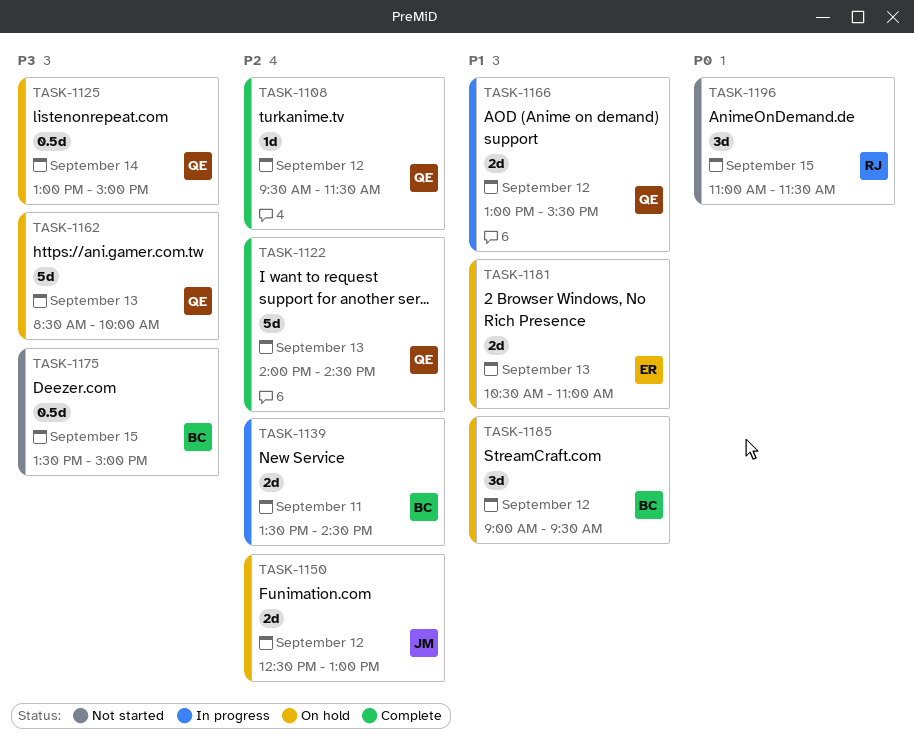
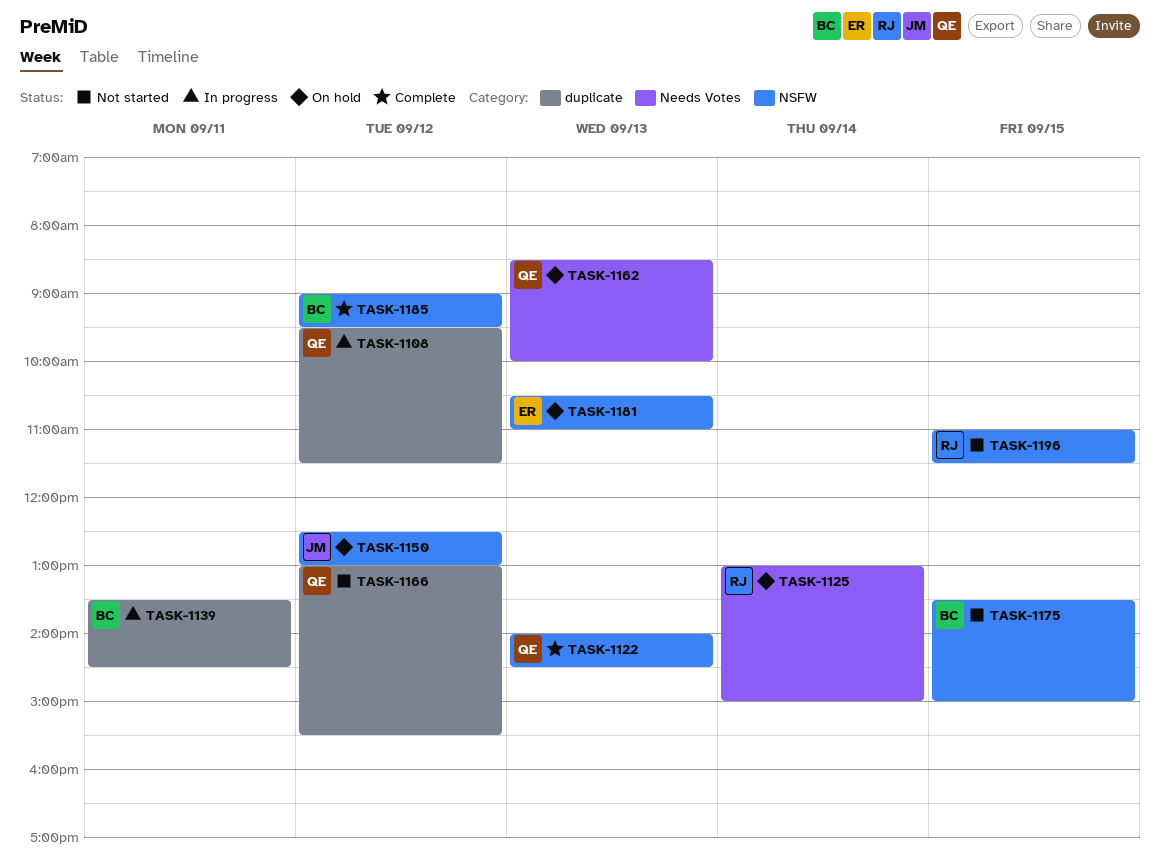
TASK-1108, status: Complete -> In progress
TASK-1125, owner: QE -> RJ
TASK-1166, status: In progress -> Not started
TASK-1185, status: On hold -> Complete

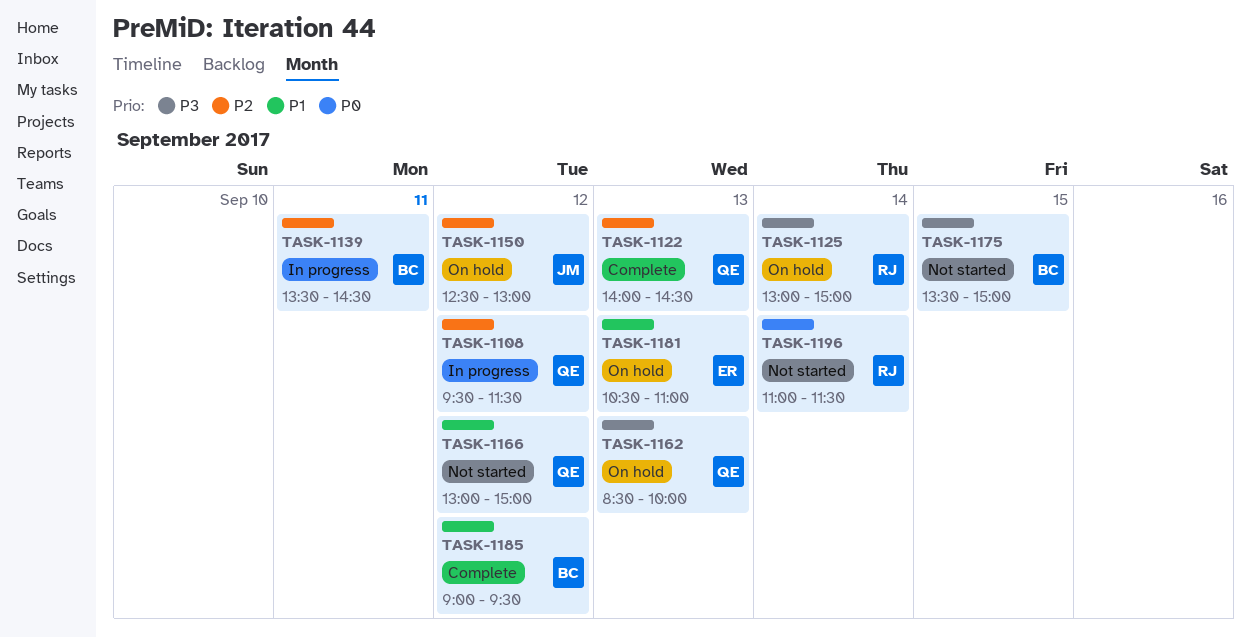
TASK-1166, ends: 15:30 -> 15:00
TASK-1196, day: Sep 15 -> Sep 14

